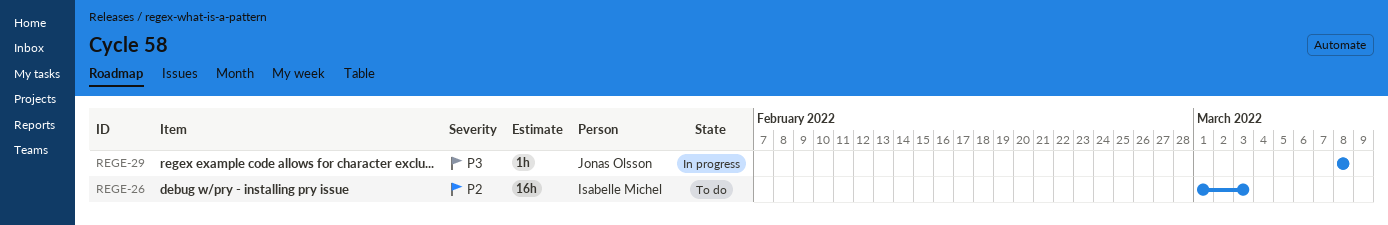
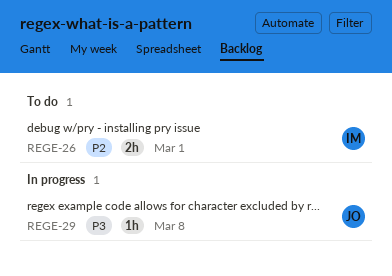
REGE-26, estimate: 16h -> 2h
REGE-26, due: Mar 3 -> Mar 1

